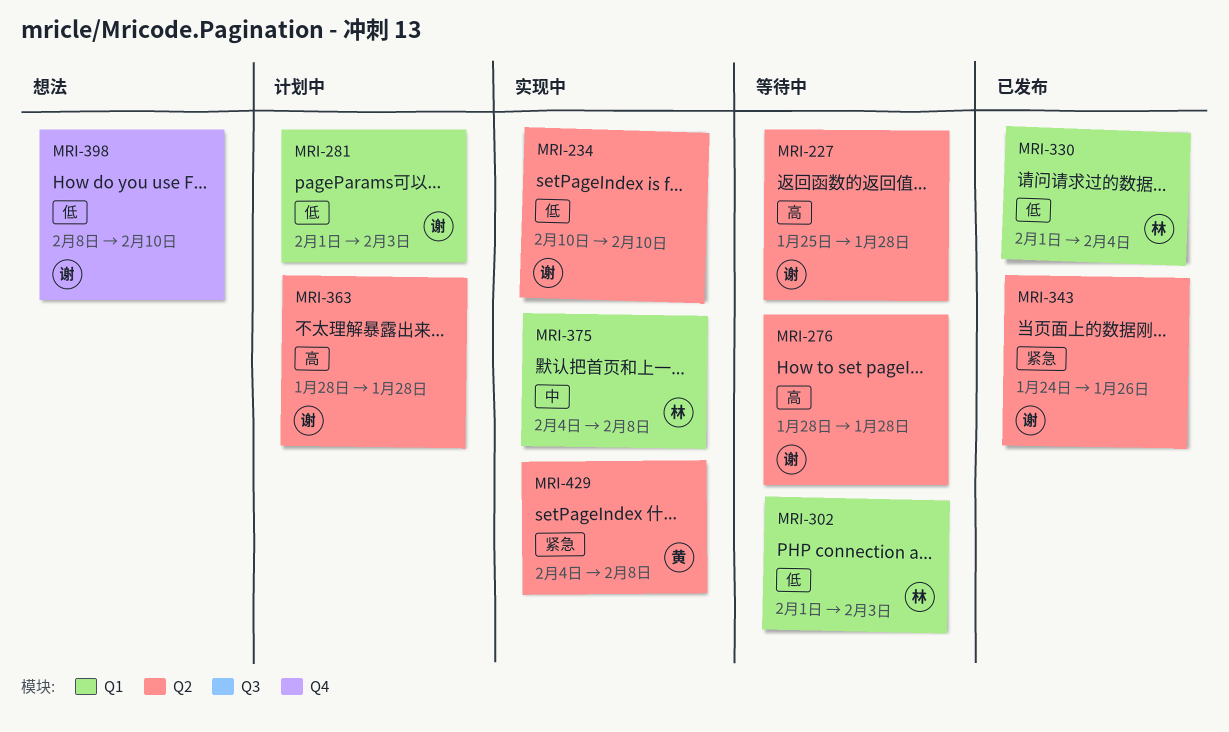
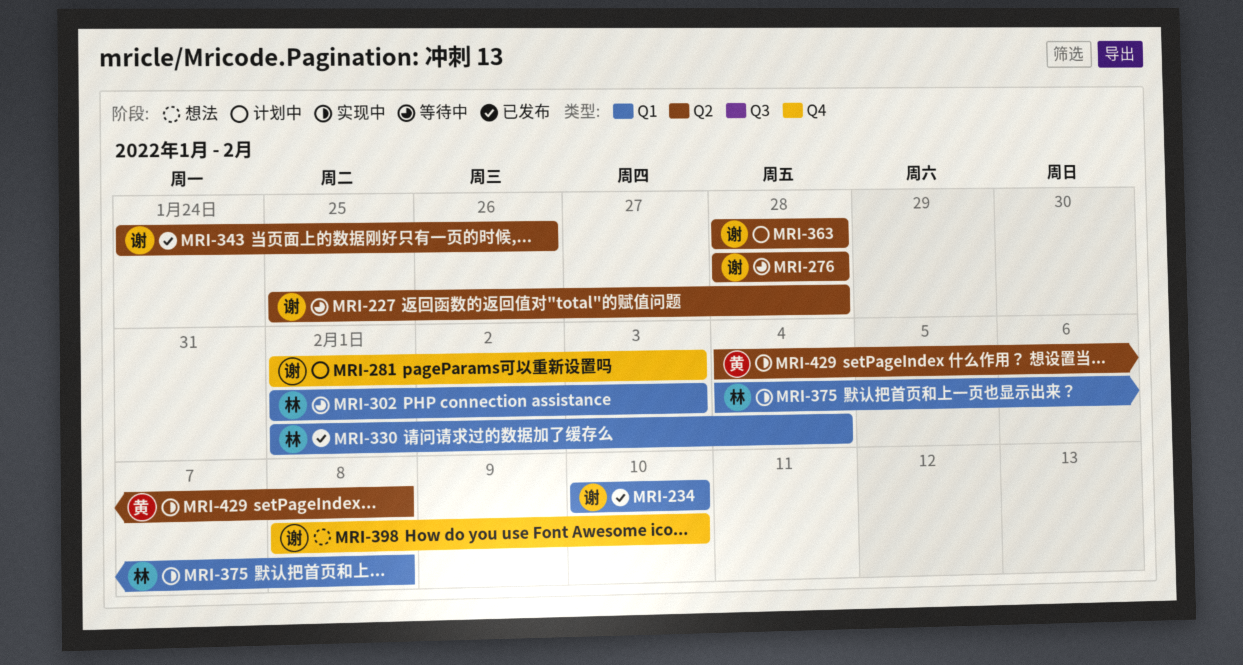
MRI-234, status: 实现中 -> 已发布
MRI-234, label: Q2 -> Q1
MRI-281, label: Q1 -> Q4

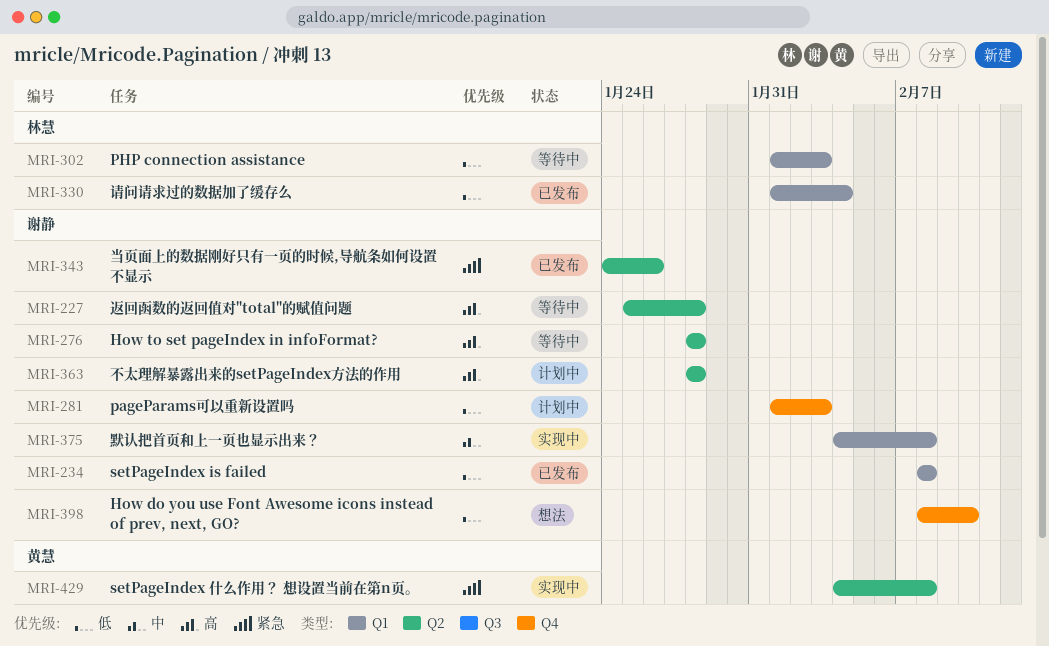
MRI-234, start: Feb 10 -> Feb 8
MRI-234, due: Feb 10 -> Feb 8
MRI-375, owner: 林慧 -> 谢静

